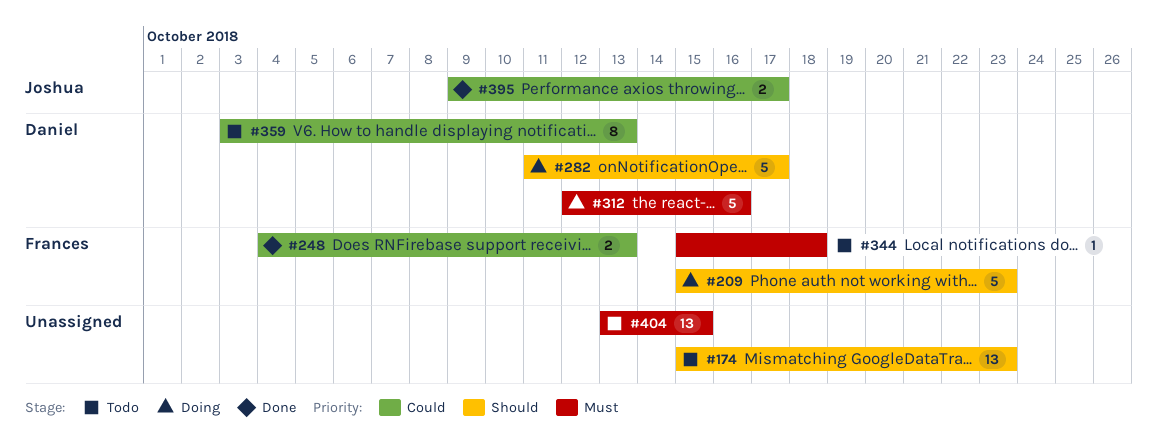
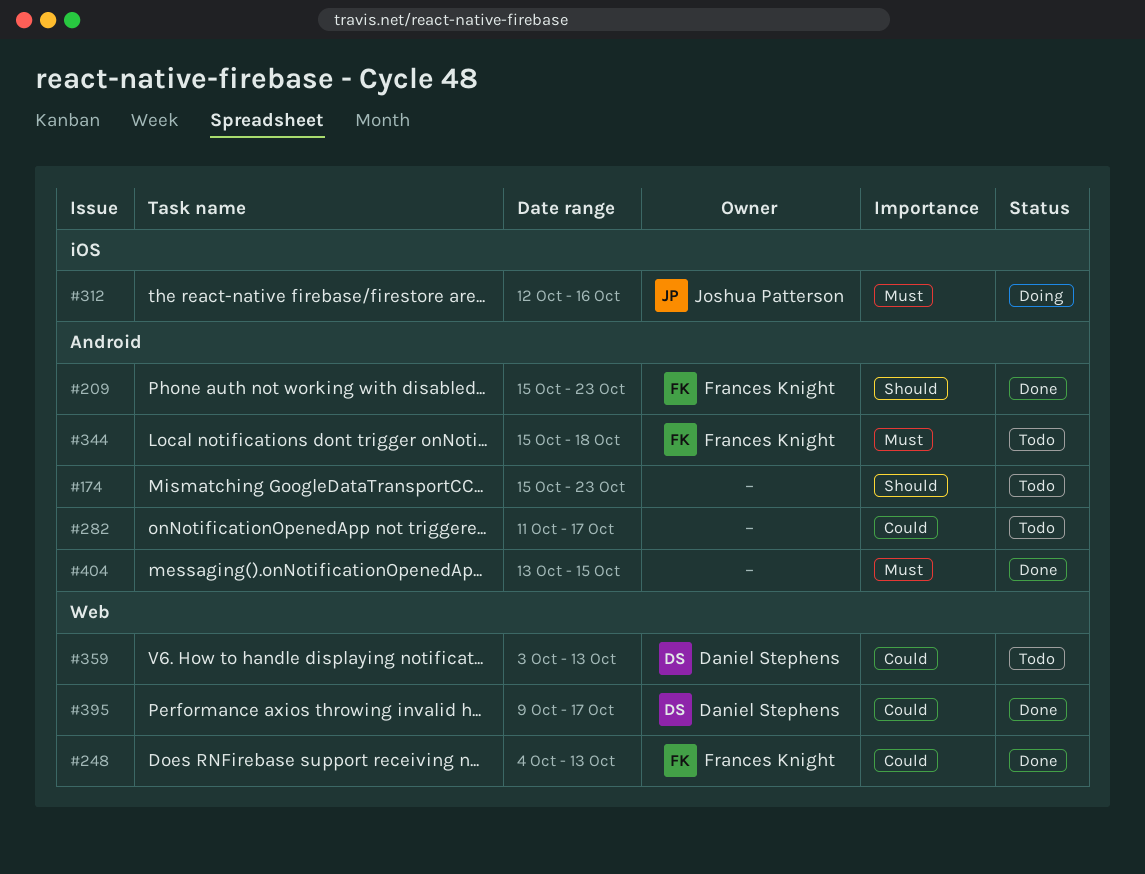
#209, status: Doing -> Done
#282, status: Doing -> Todo
#282, owner: Daniel Stephens -> none
#282, priority: Should -> Could
#312, owner: Daniel Stephens -> Joshua Patterson
#395, owner: Joshua Patterson -> Daniel Stephens
#404, status: Todo -> Done

